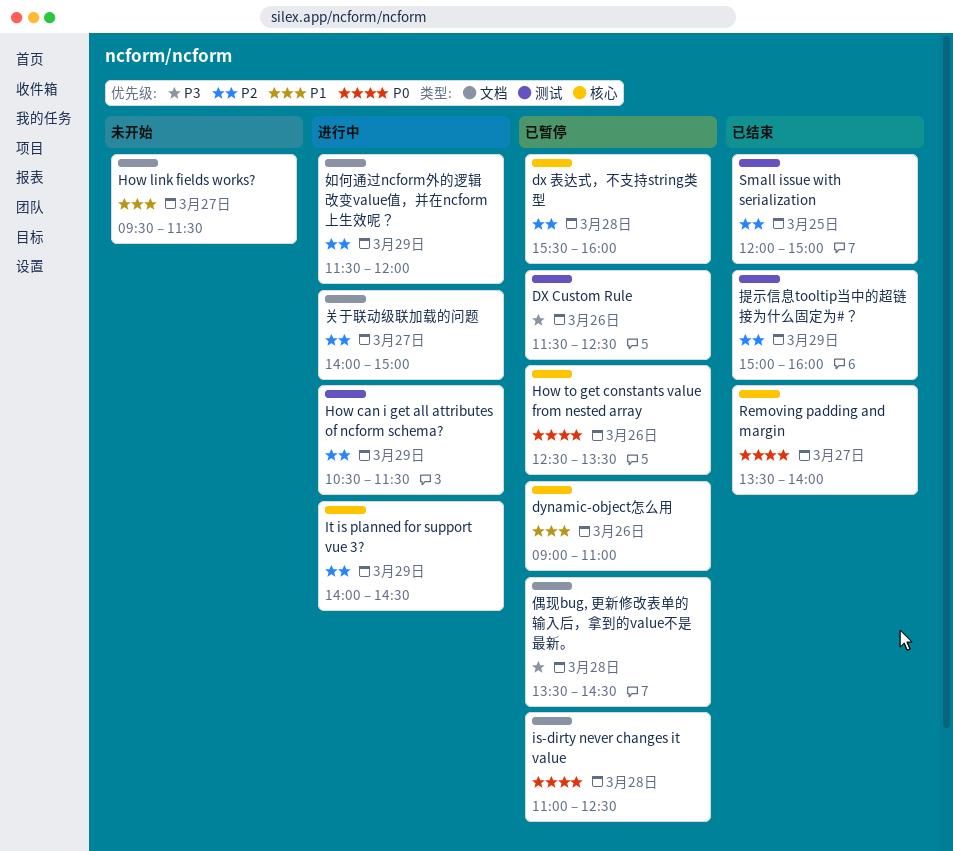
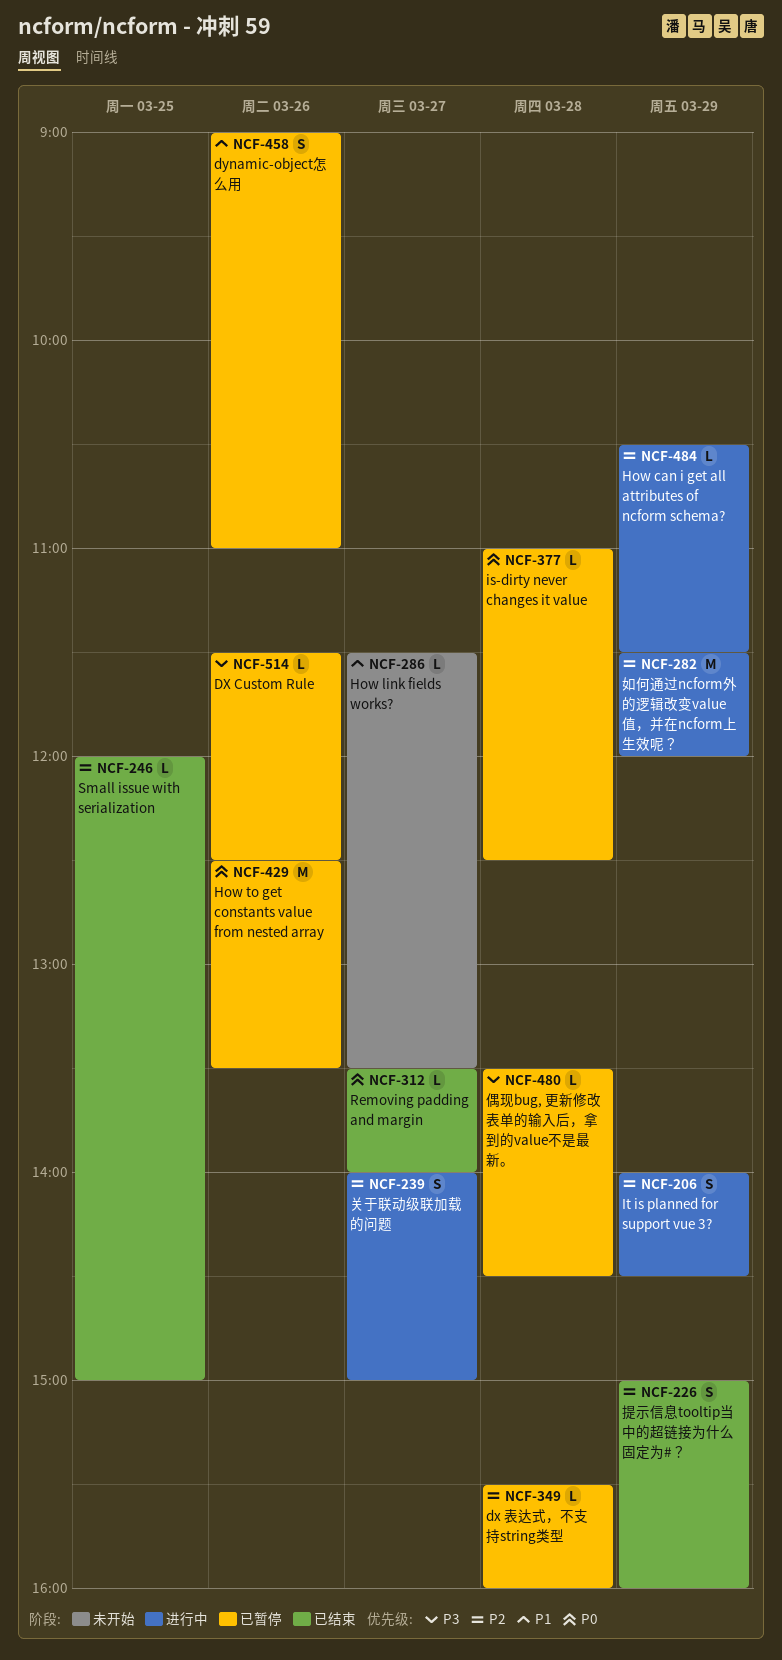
How link fields works?, begins: 09:30 -> 11:30
How link fields works?, ends: 11:30 -> 13:30

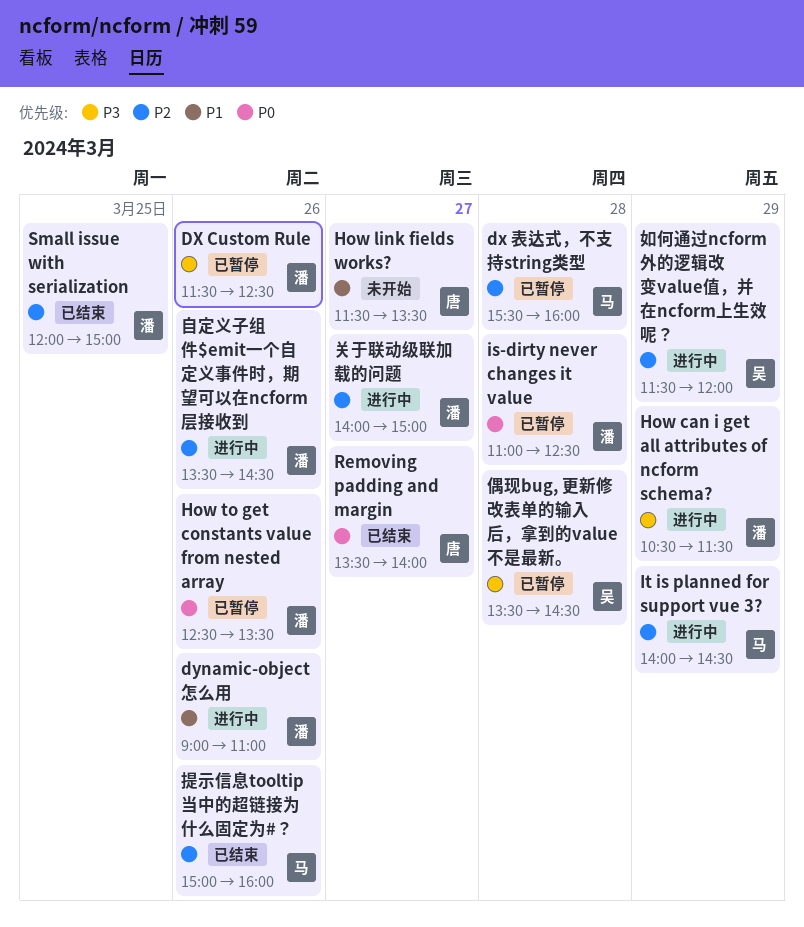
dynamic-object怎么用, status: 已暂停 -> 进行中
How can i get all attributes of ncform schema?, priority: P2 -> P3
提示信息tooltip当中的超链接为什么固定为#？, day: Mar 29 -> Mar 26
自定义子组件$emit一个自定义事件时，期望可以在ncform层接收到: none -> present

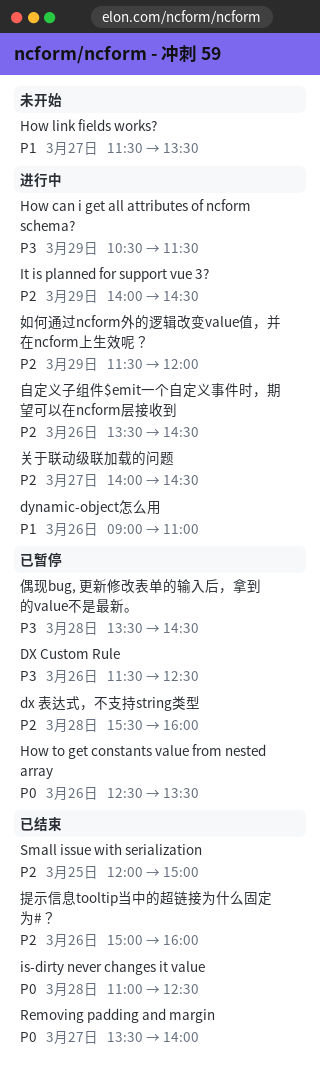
is-dirty never changes it value, status: 已暂停 -> 已结束
关于联动级联加载的问题, ends: 15:00 -> 14:30

